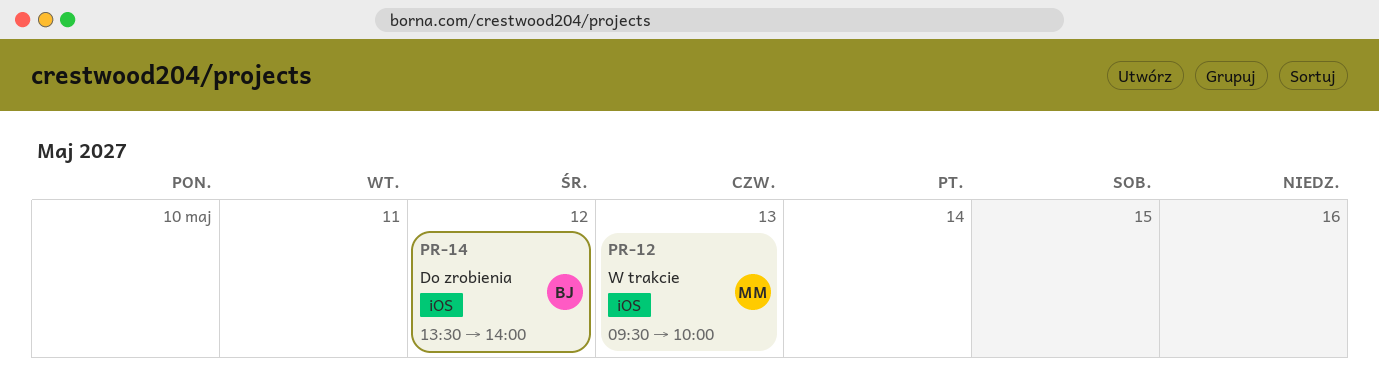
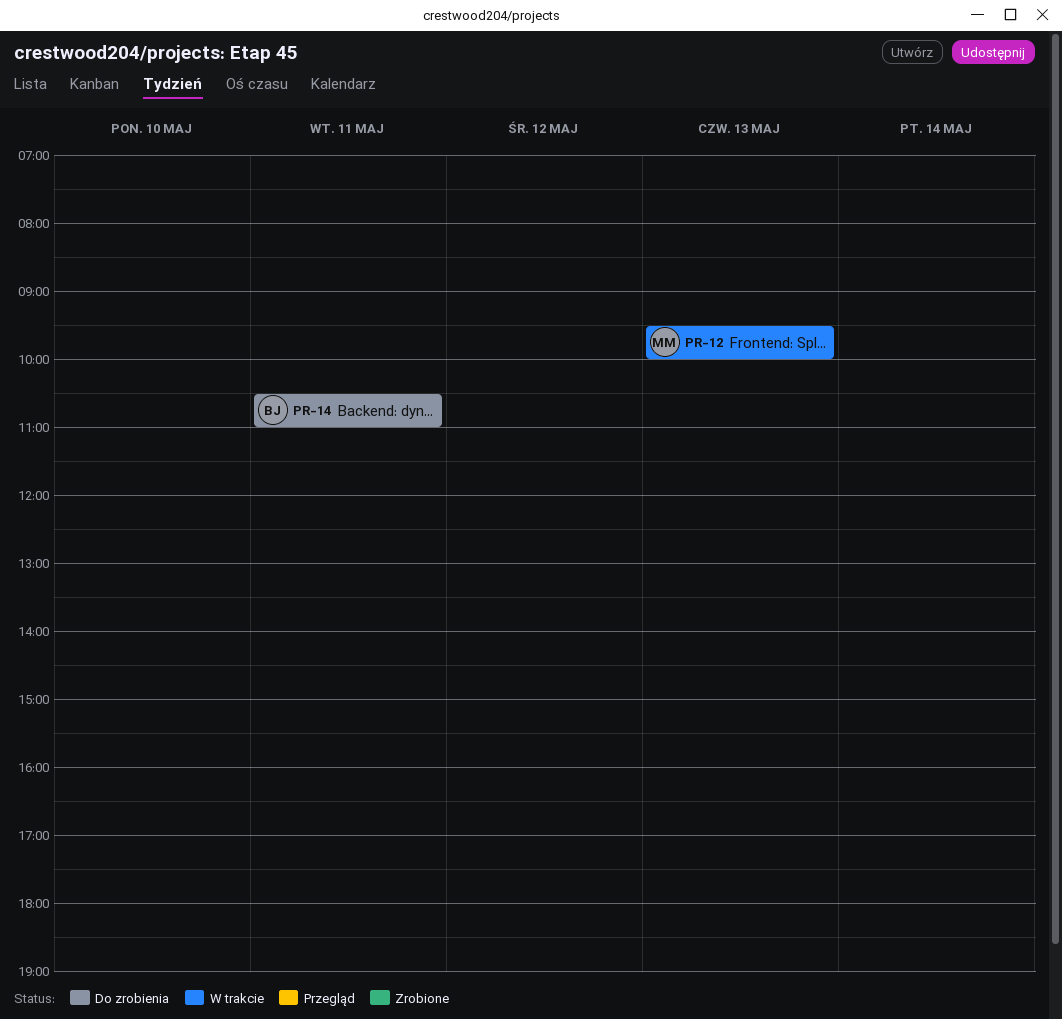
PR-14, day: May 12 -> May 11
PR-14, begins: 13:30 -> 10:30
PR-14, ends: 14:00 -> 11:00

